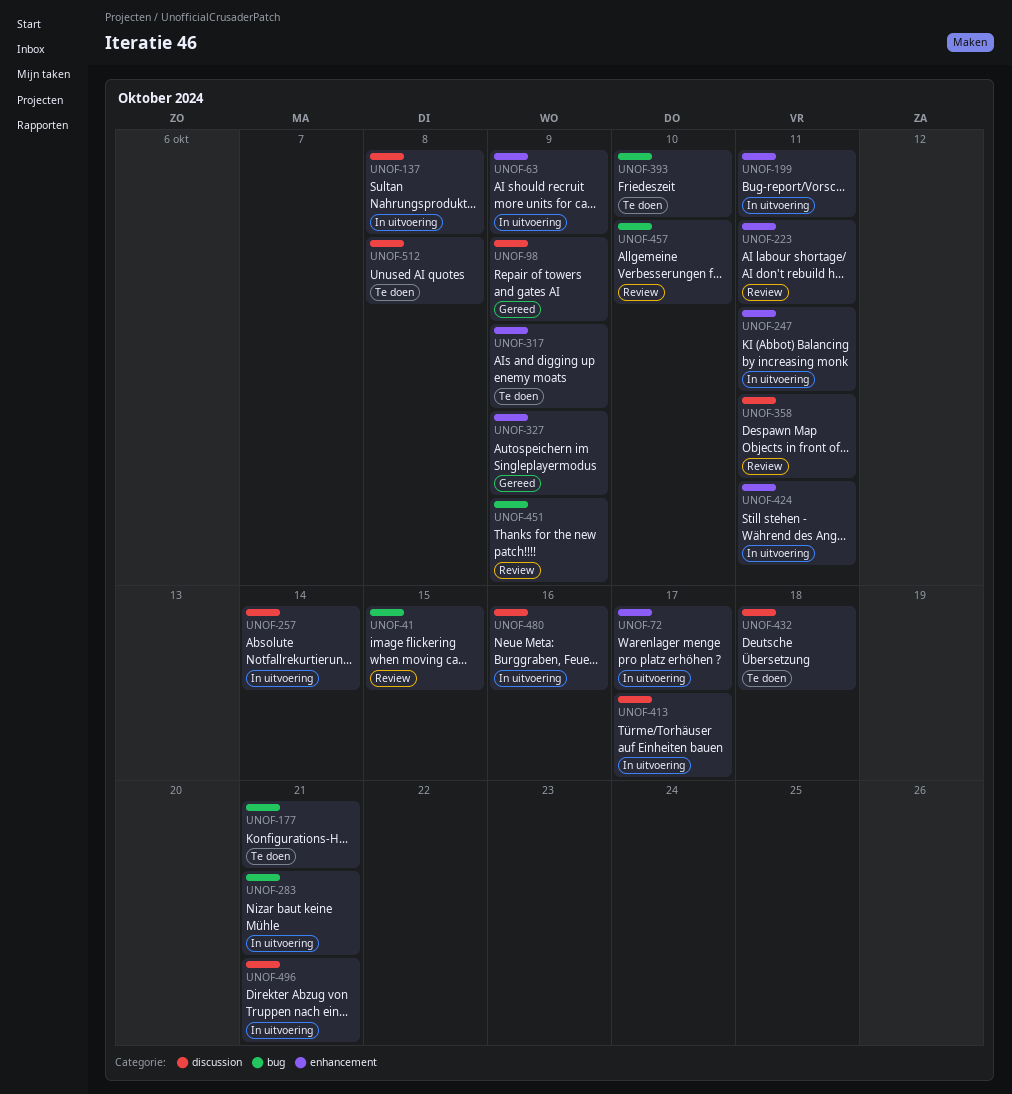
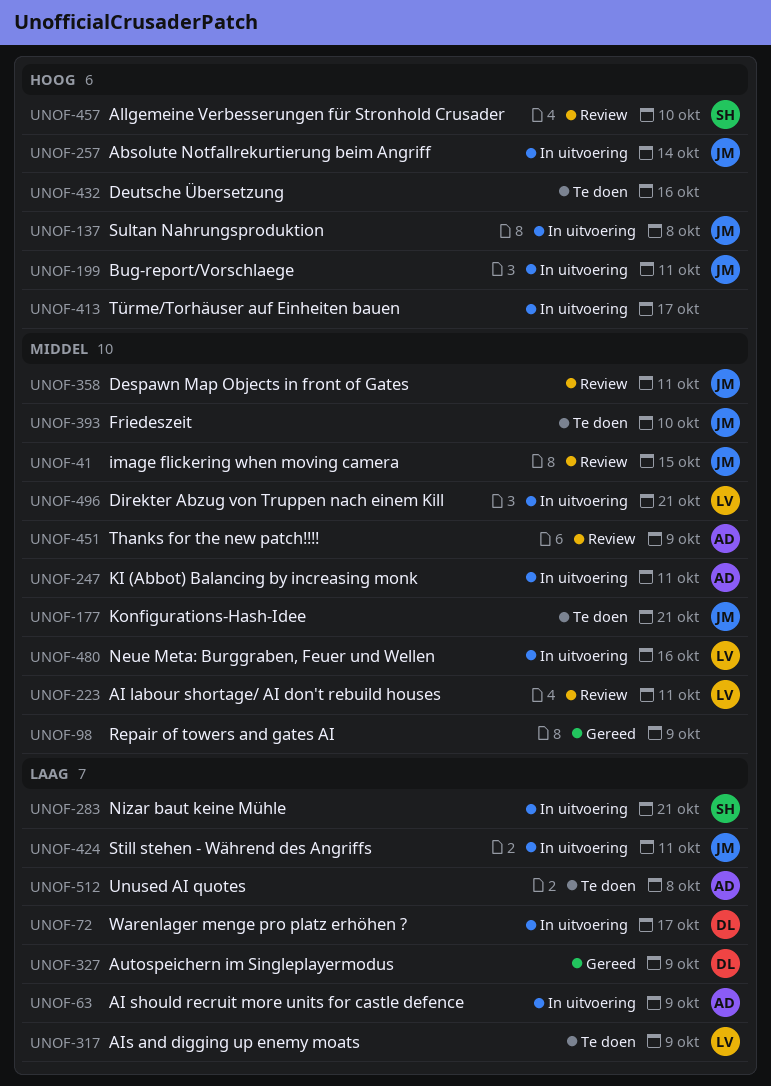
UNOF-432, due: Oct 18 -> Oct 16

